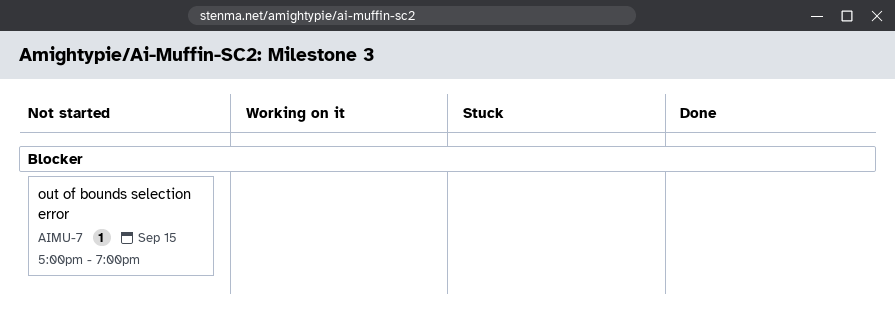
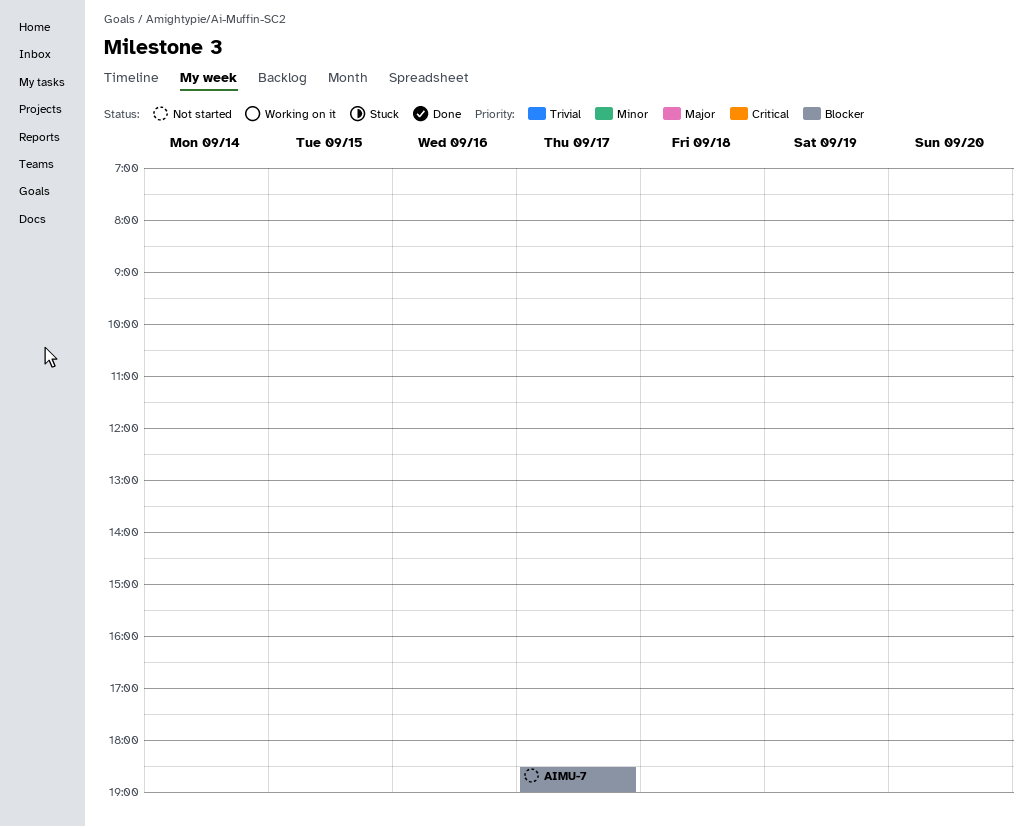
AIMU-7, day: Sep 15 -> Sep 17
AIMU-7, begins: 17:00 -> 18:30

